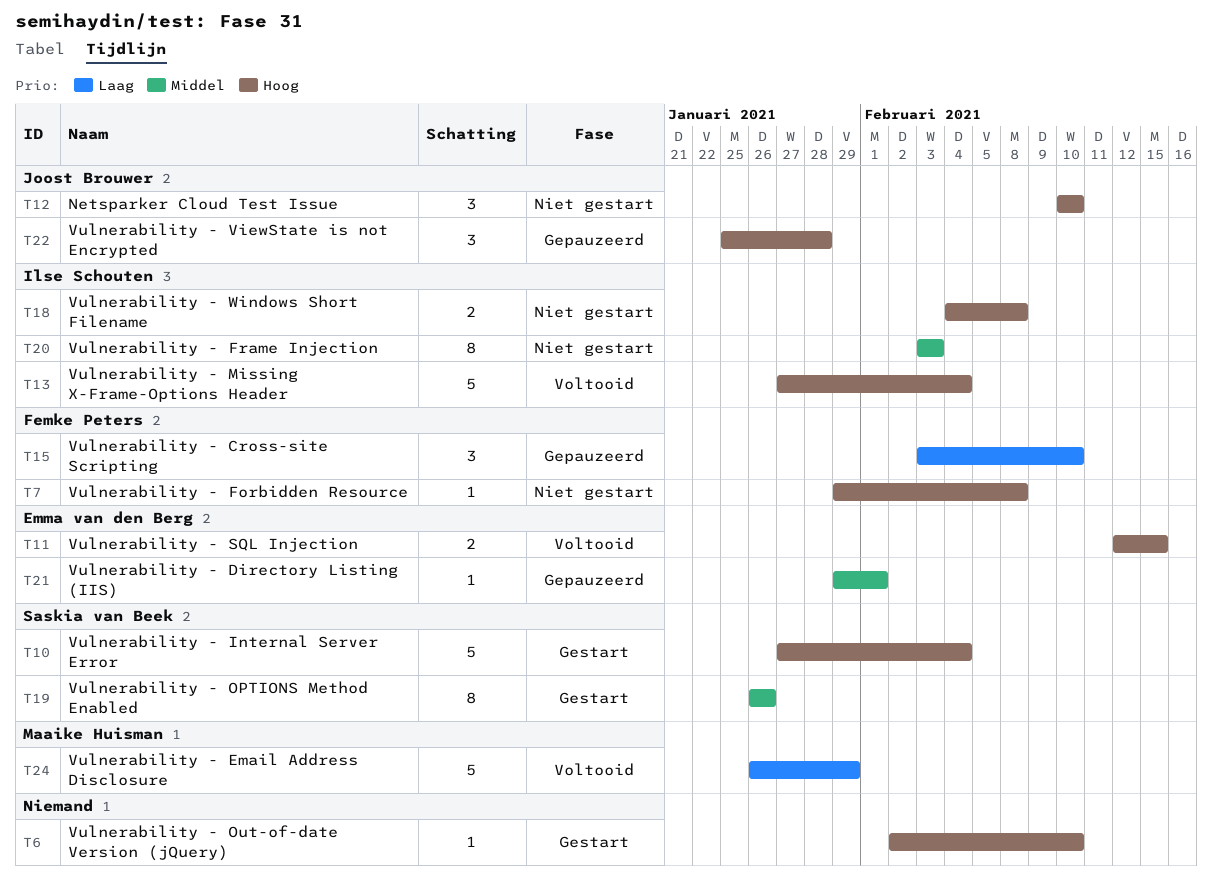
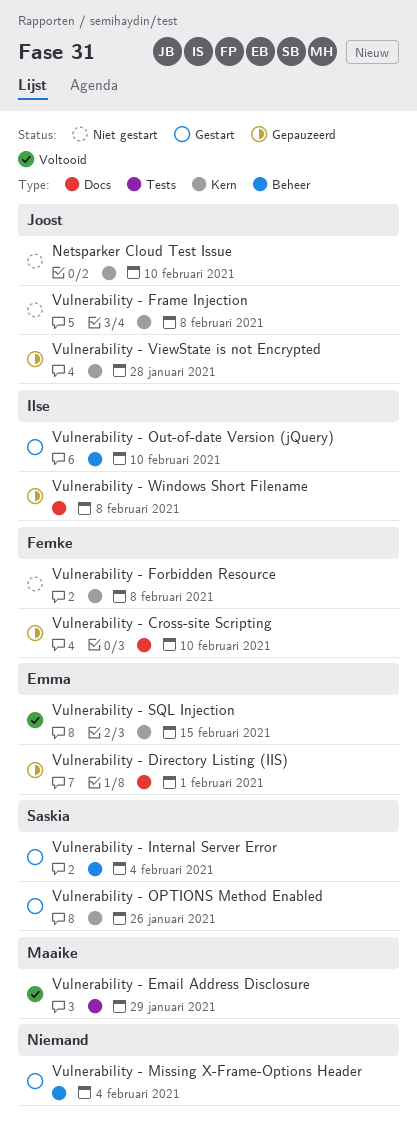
Vulnerability - Frame Injection, owner: Ilse Schouten -> Joost Brouwer
Vulnerability - Frame Injection, due: Feb 3 -> Feb 8
Vulnerability - Missing X-Frame-Options Header, status: Voltooid -> Gestart
Vulnerability - Missing X-Frame-Options Header, owner: Ilse Schouten -> none
Vulnerability - Out-of-date Version (jQuery), owner: none -> Ilse Schouten
Vulnerability - Windows Short Filename, status: Niet gestart -> Gepauzeerd

